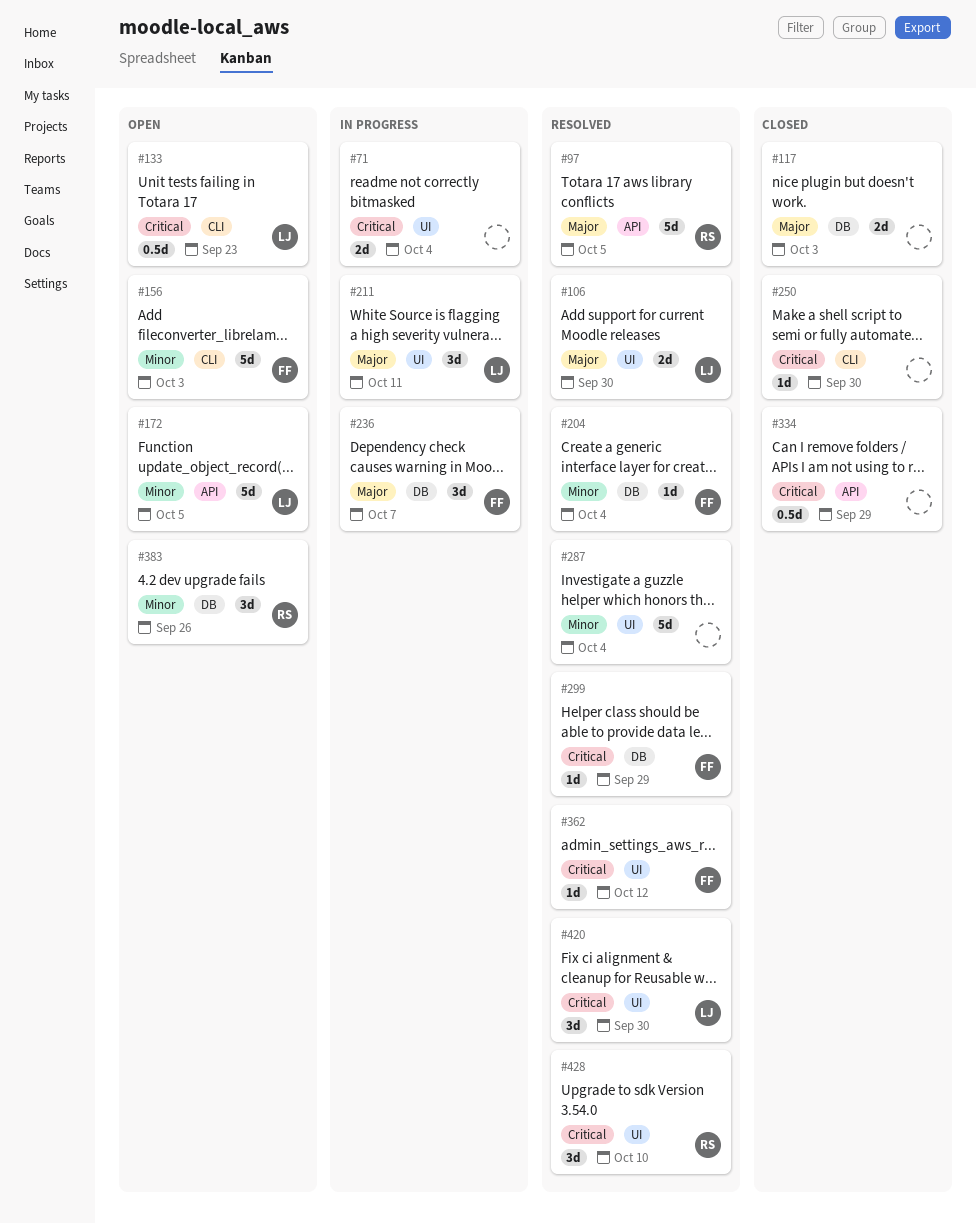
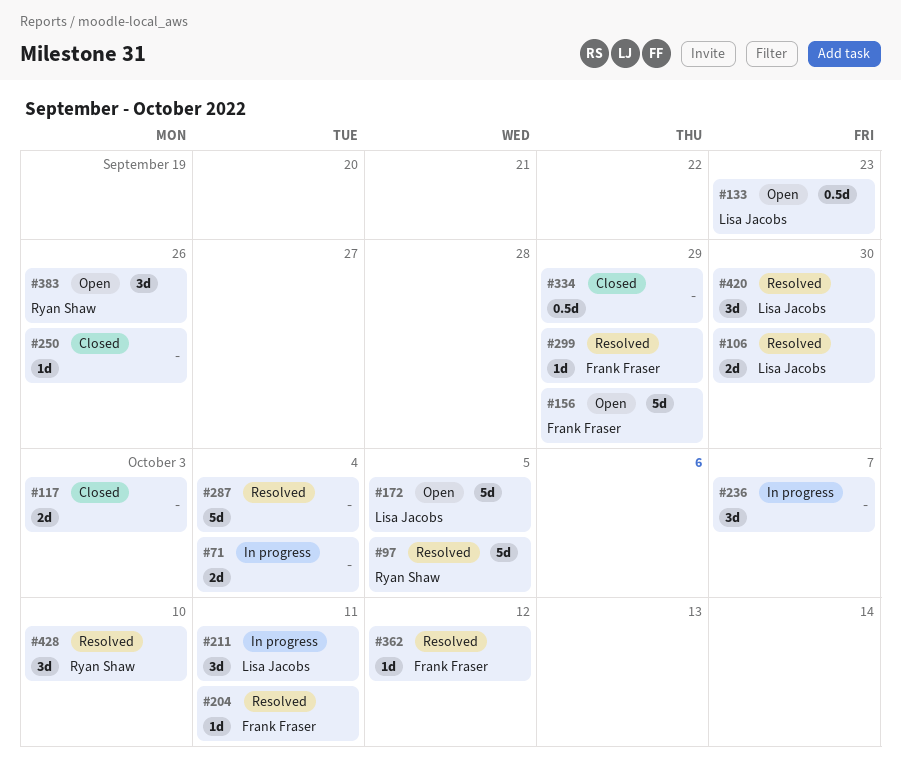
#156, due: Oct 3 -> Sep 29
#204, due: Oct 4 -> Oct 11
#236, owner: Frank Fraser -> none
#250, due: Sep 30 -> Sep 26

